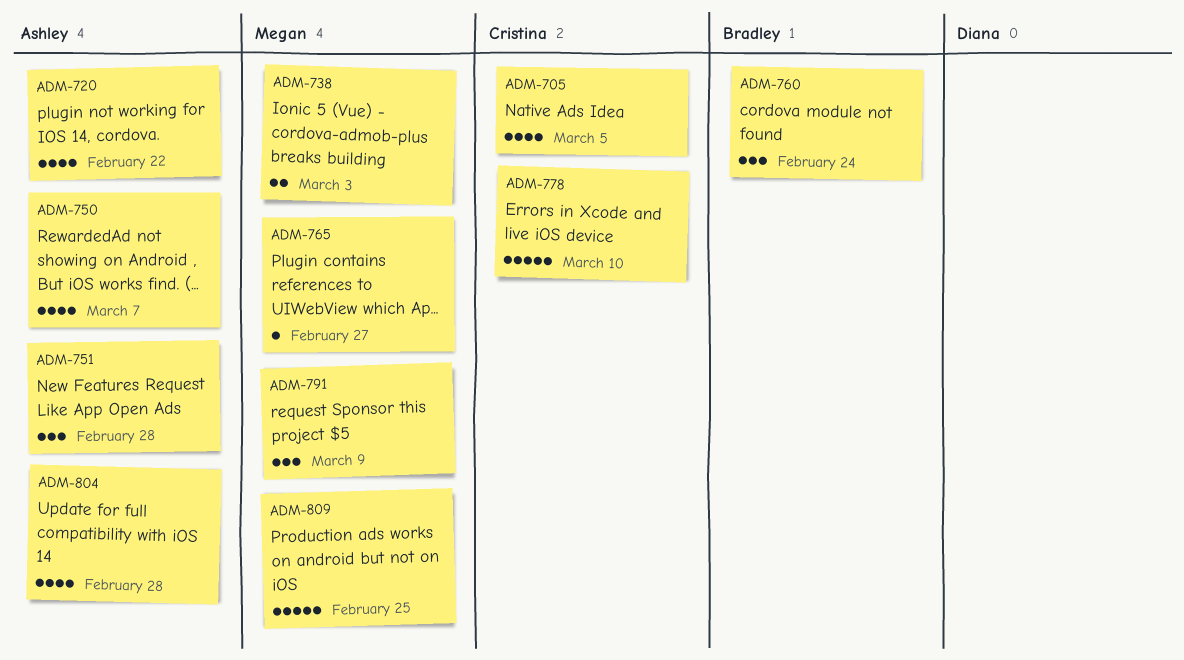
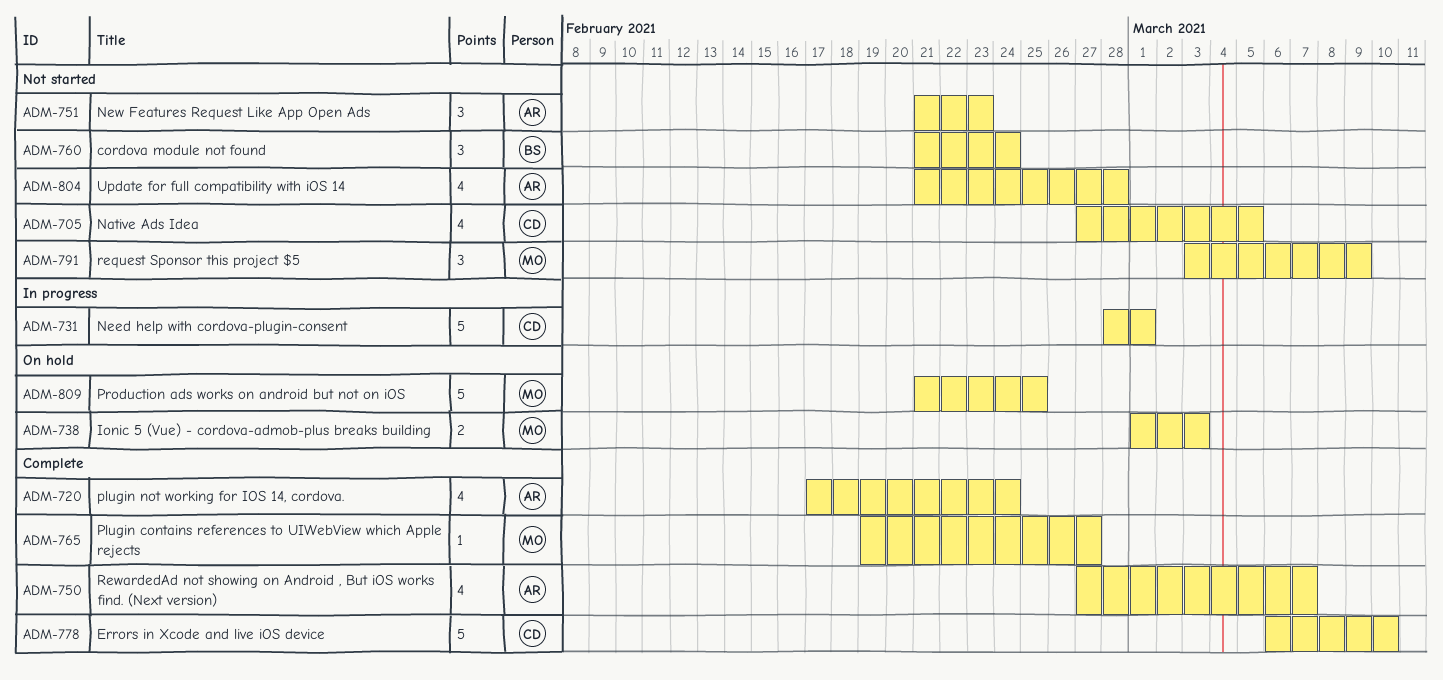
ADM-720, due: Feb 22 -> Feb 24
ADM-731: none -> present
ADM-751, due: Feb 28 -> Feb 23

